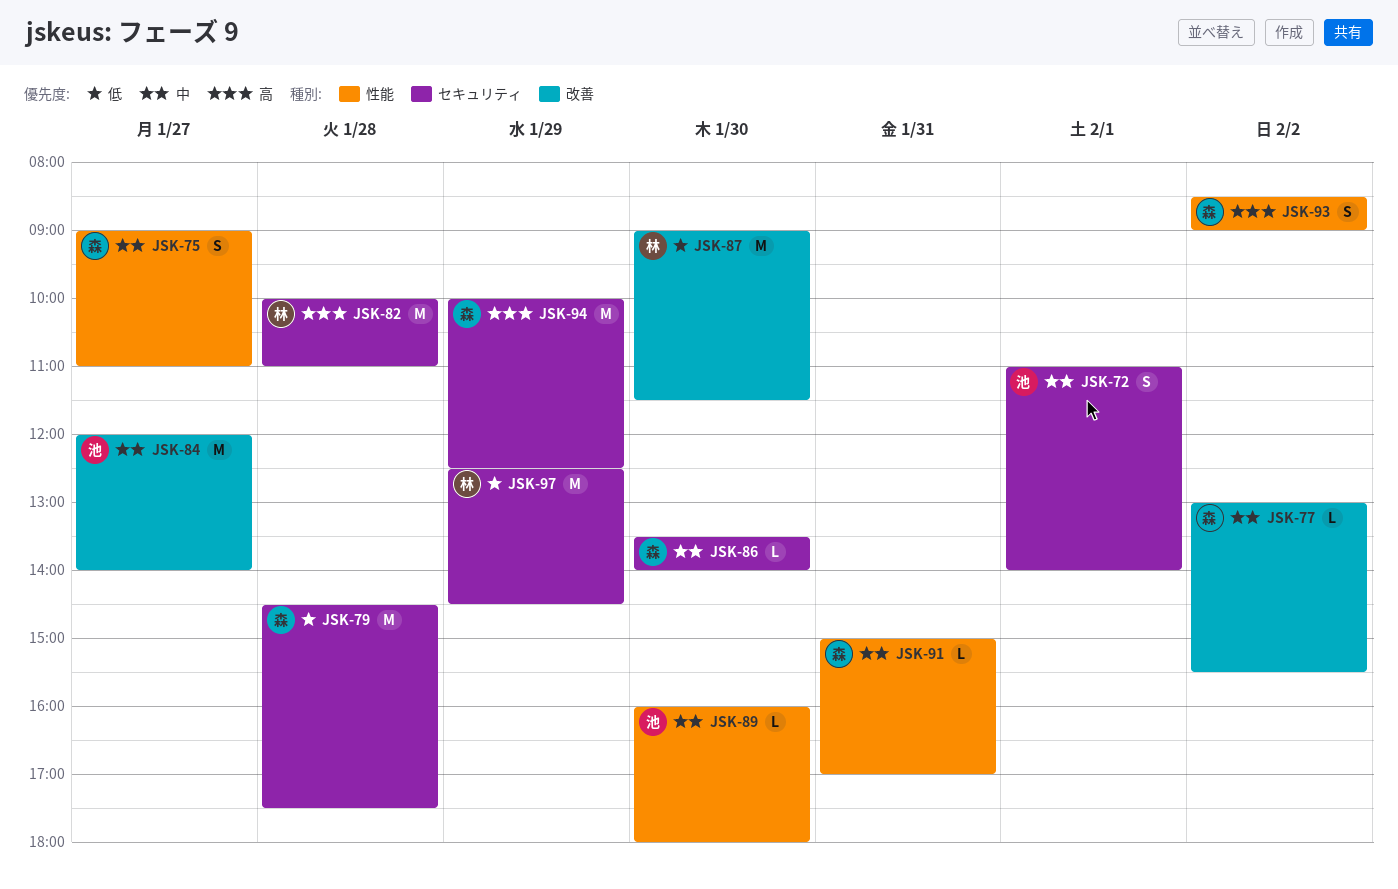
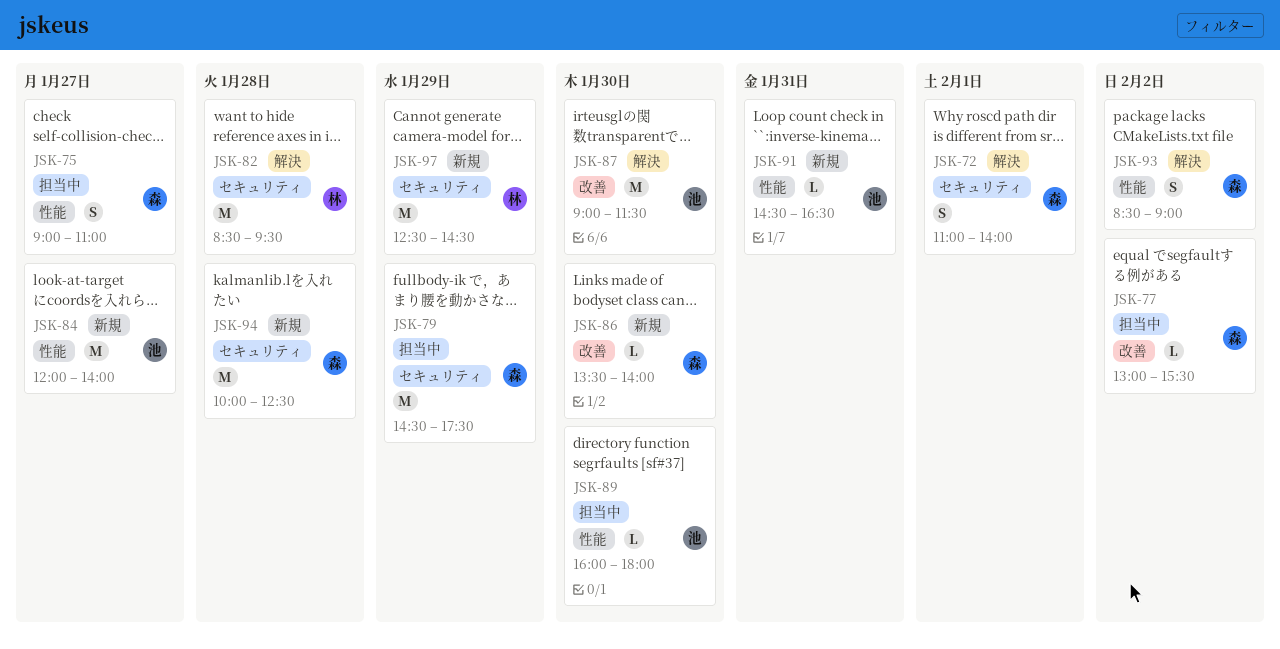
JSK-72, owner: 池 -> 森
JSK-79, day: Jan 28 -> Jan 29
JSK-82, begins: 10:00 -> 08:30
JSK-82, ends: 11:00 -> 09:30
JSK-84, label: 改善 -> 性能
JSK-86, label: セキュリティ -> 改善
JSK-87, owner: 林 -> 池
JSK-91, owner: 森 -> 池
JSK-91, begins: 15:00 -> 14:30
JSK-91, ends: 17:00 -> 16:30
JSK-94, day: Jan 29 -> Jan 28

